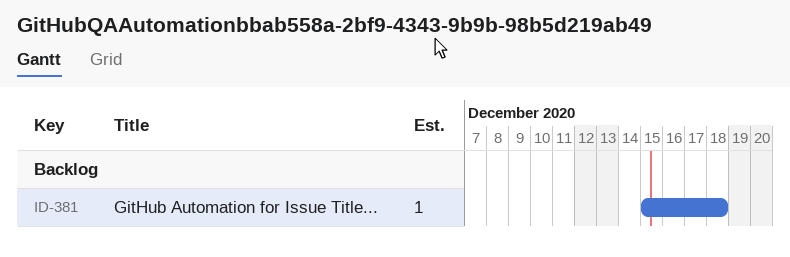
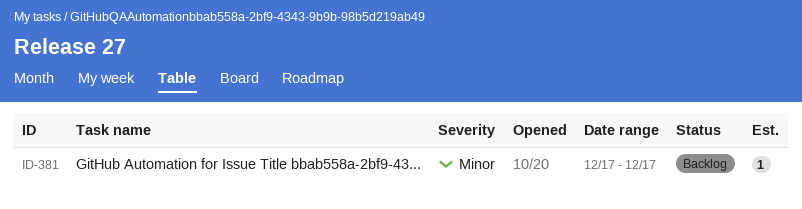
ID-381, start: Dec 15 -> Dec 17
ID-381, due: Dec 18 -> Dec 17

